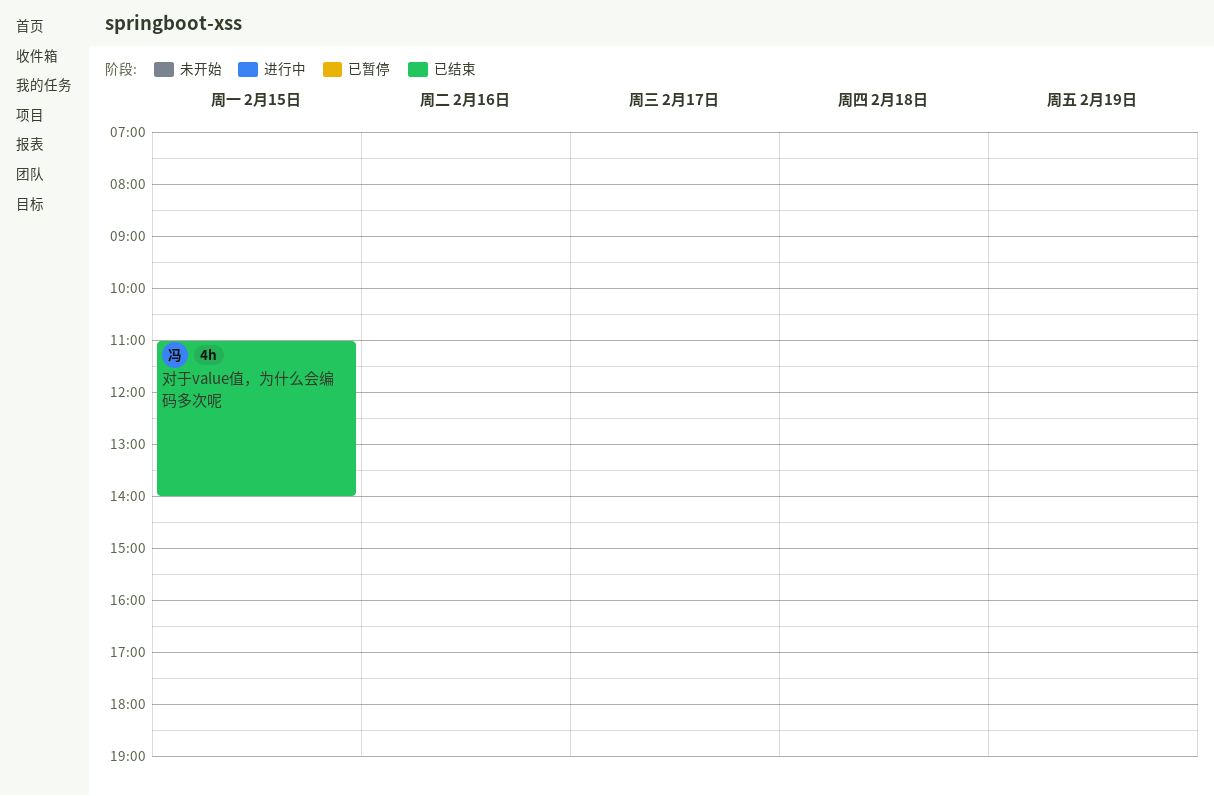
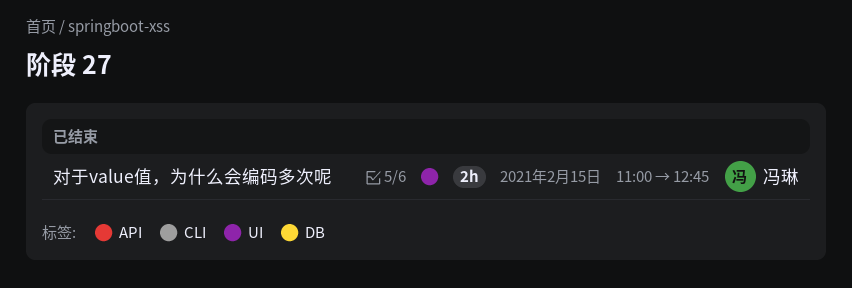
对于value值，为什么会编码多次呢, estimate: 4h -> 2h
对于value值，为什么会编码多次呢, ends: 14:00 -> 12:45

